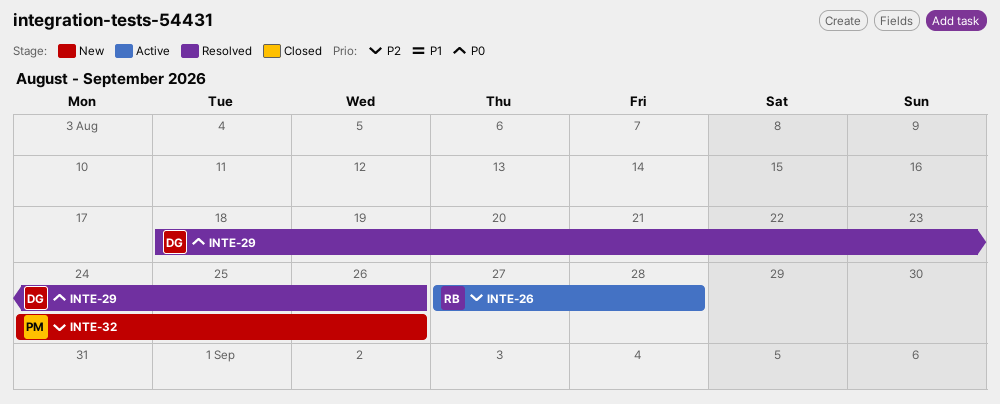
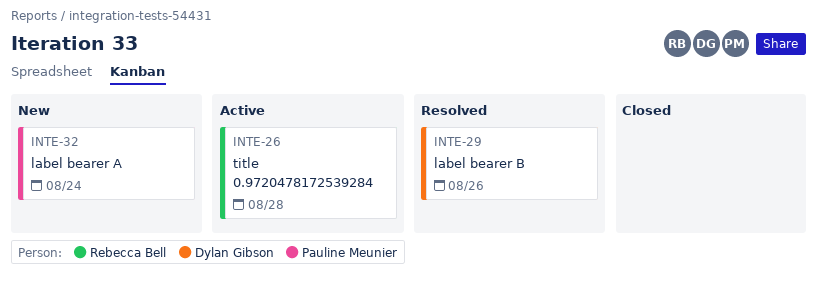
INTE-32, due: Aug 26 -> Aug 24

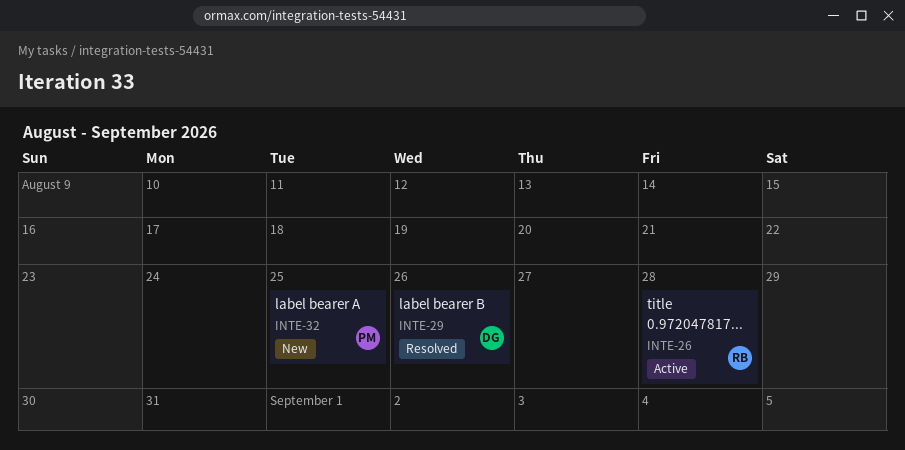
INTE-32, due: Aug 24 -> Aug 25

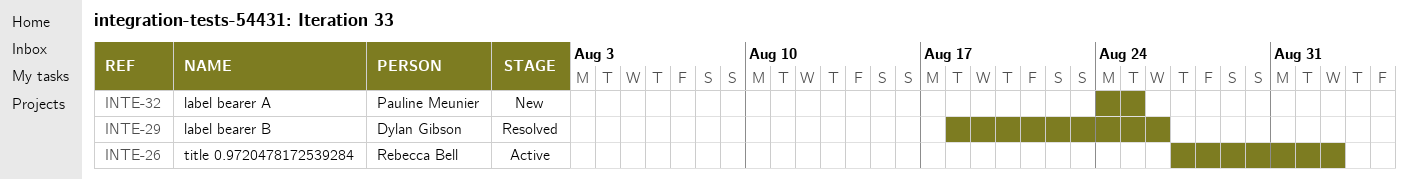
INTE-26, due: Aug 28 -> Sep 2

